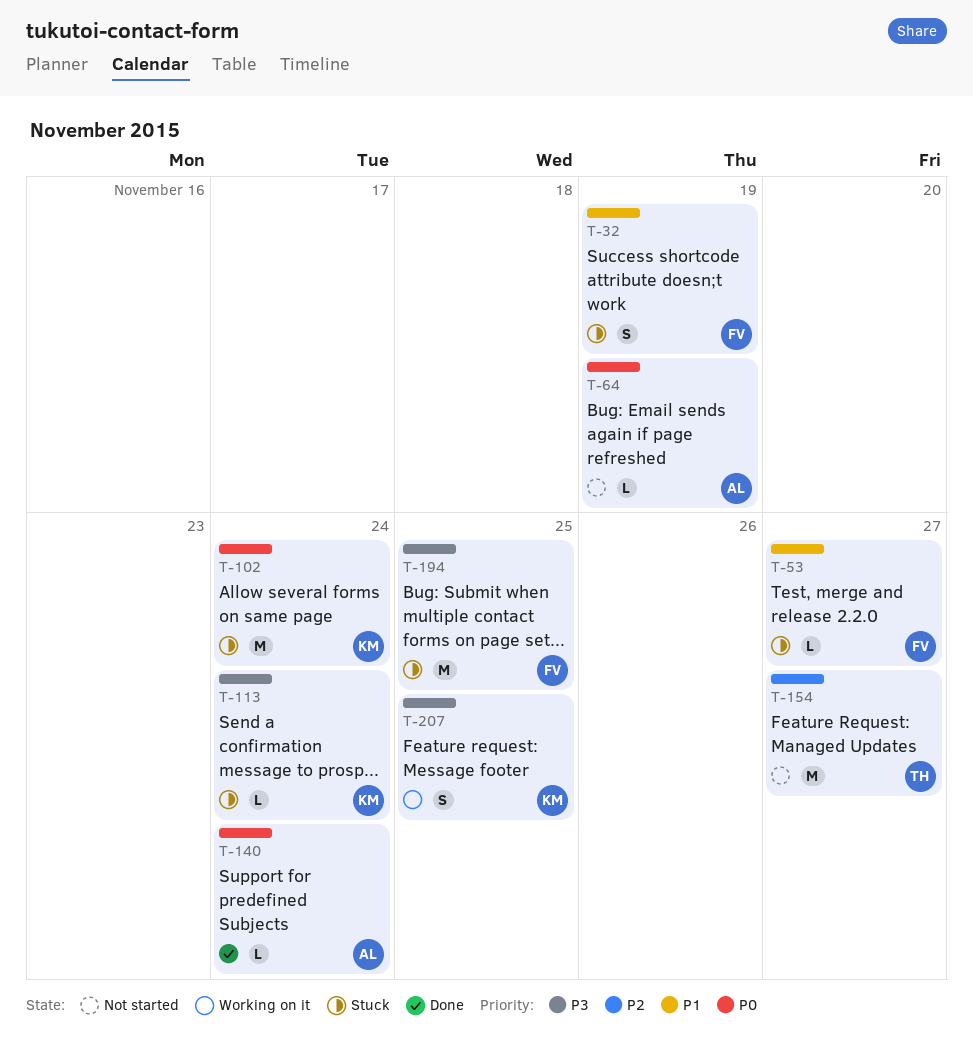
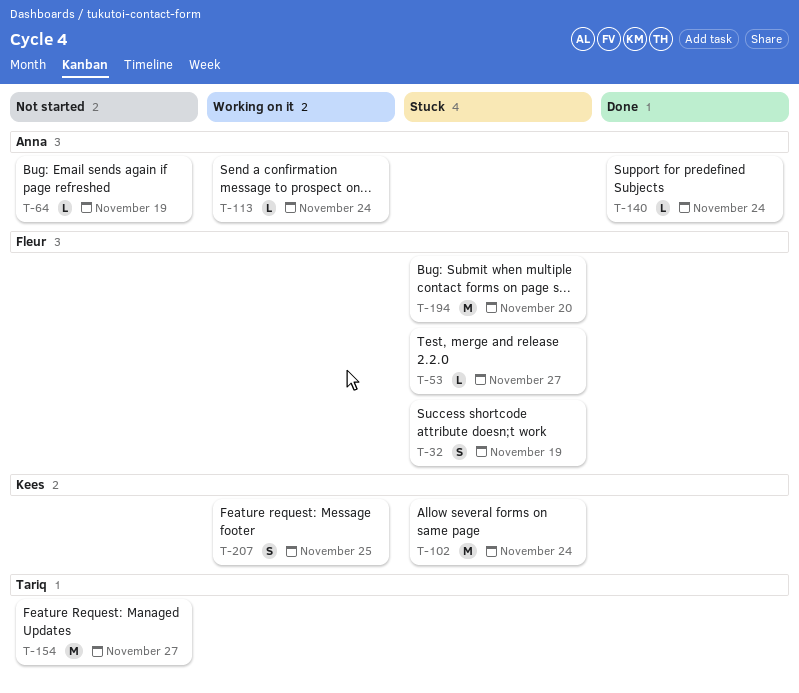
T-113, status: Stuck -> Working on it
T-113, owner: Kees -> Anna
T-194, due: Nov 25 -> Nov 20

